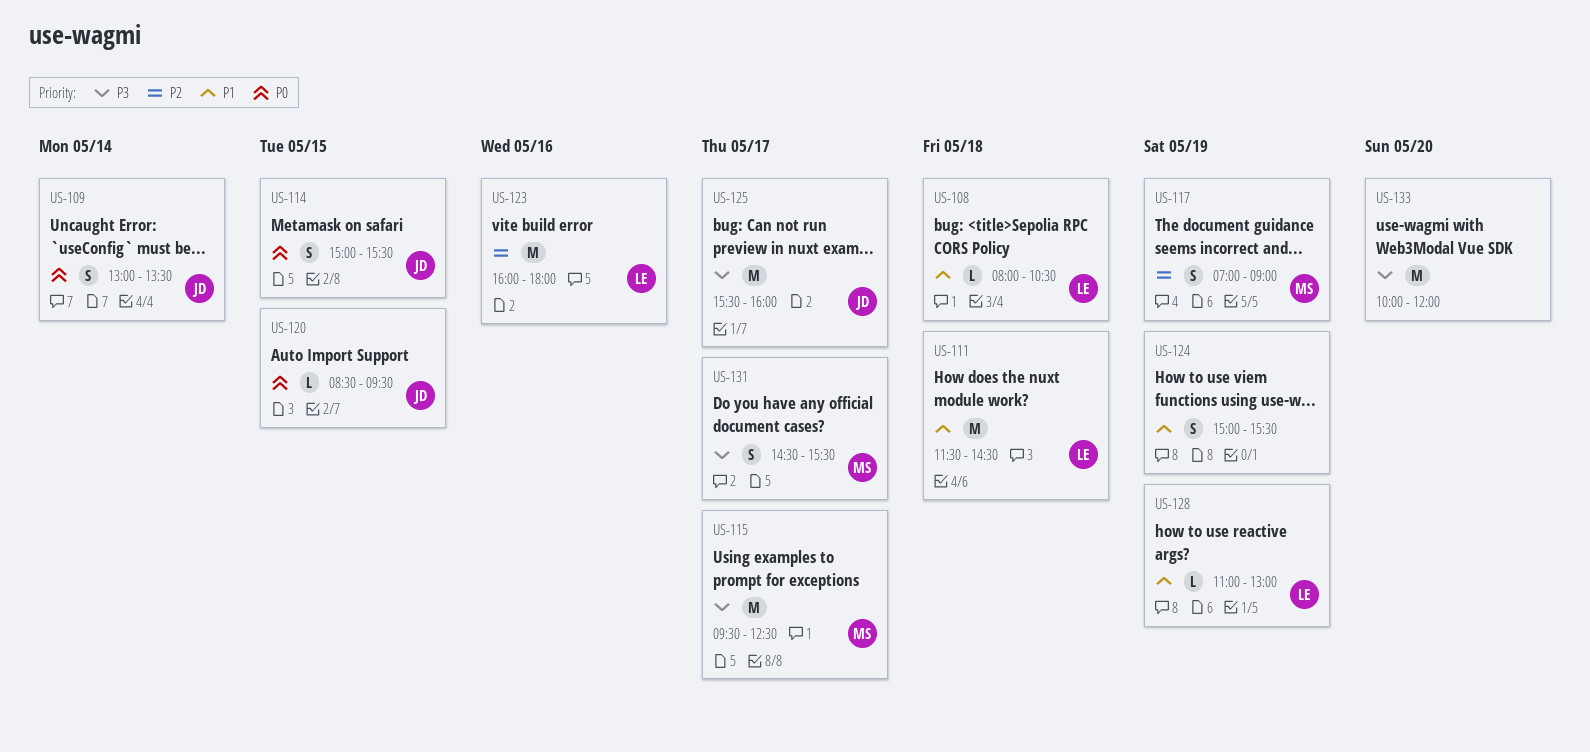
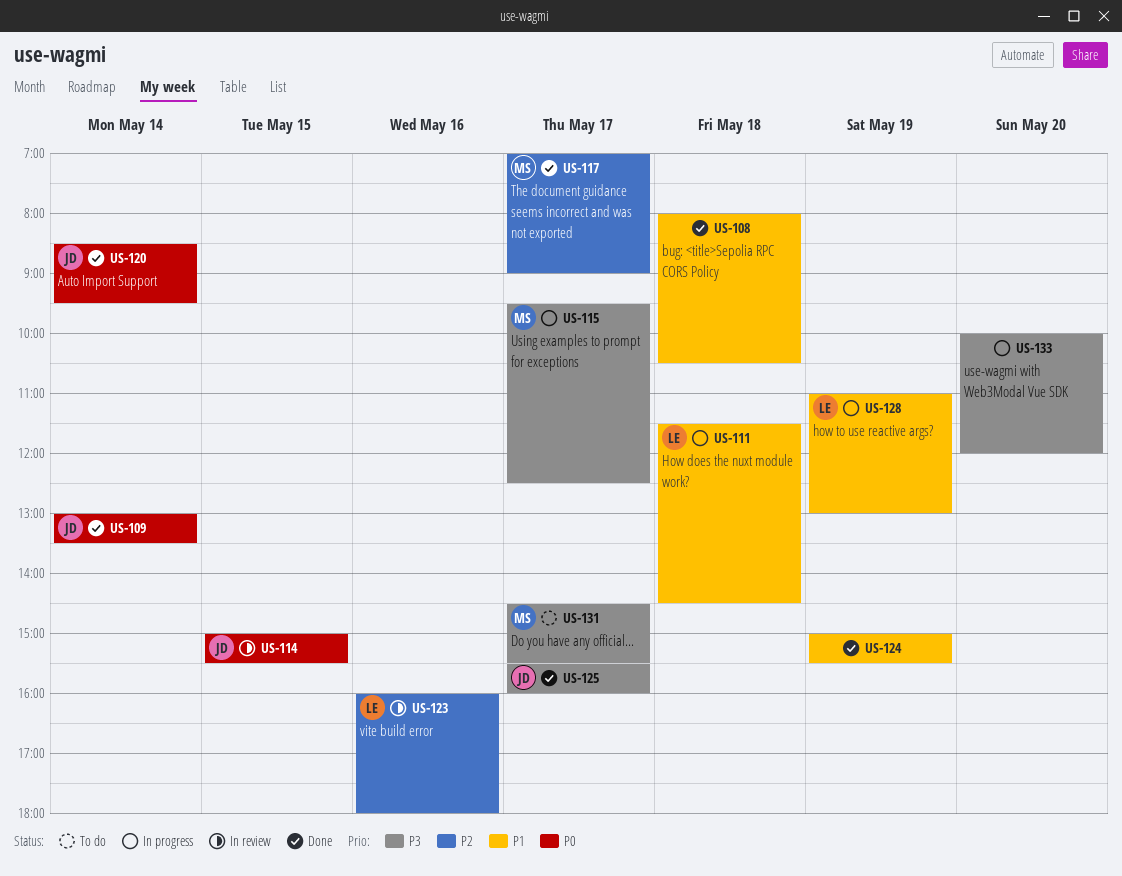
US-108, owner: LE -> none
US-117, day: May 19 -> May 17
US-120, day: May 15 -> May 14

